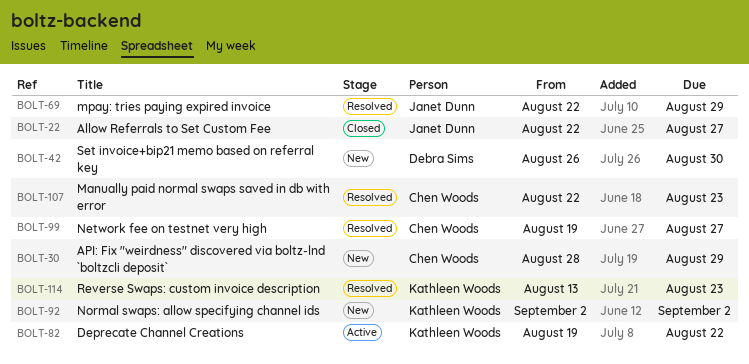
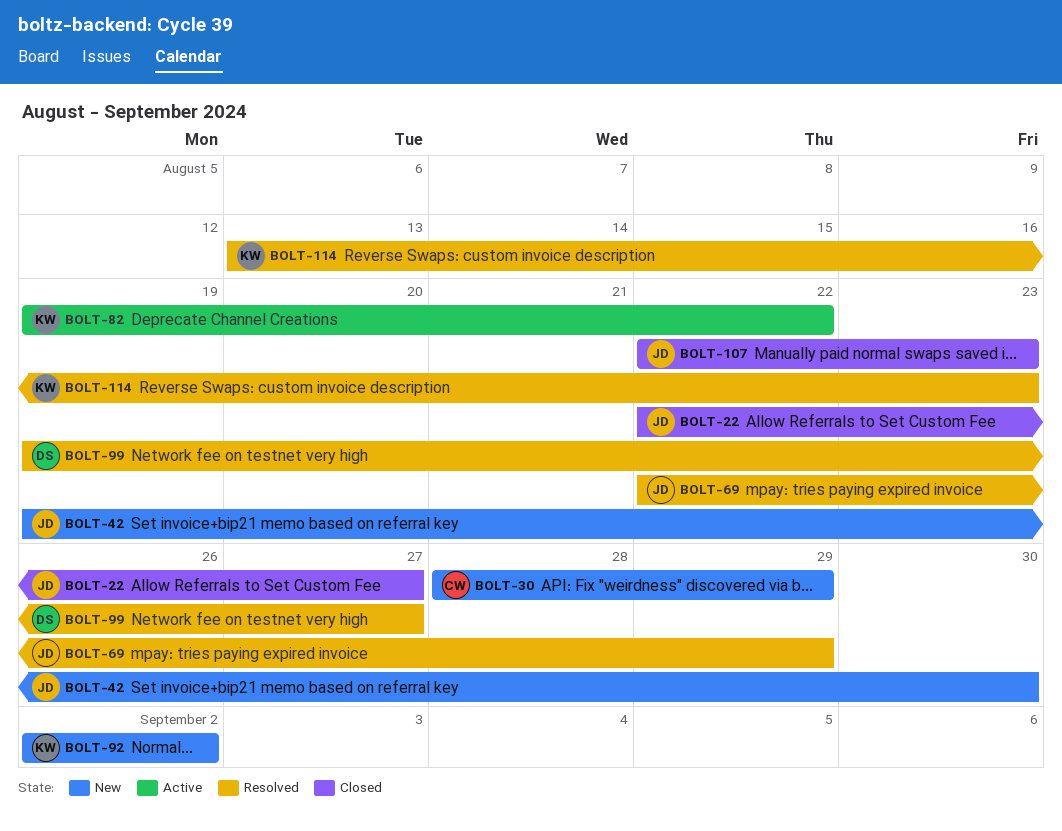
BOLT-42, owner: Debra Sims -> Janet Dunn
BOLT-42, start: Aug 26 -> Aug 19
BOLT-99, owner: Chen Woods -> Debra Sims
BOLT-107, status: Resolved -> Closed
BOLT-107, owner: Chen Woods -> Janet Dunn

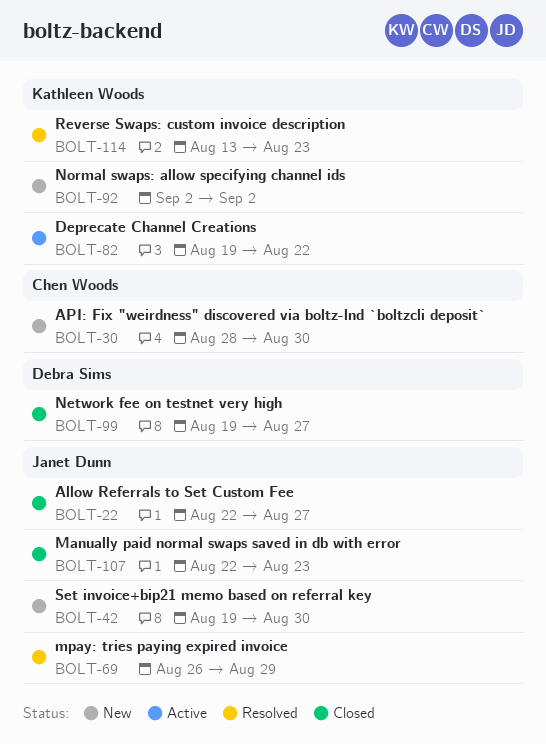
BOLT-30, due: Aug 29 -> Aug 30
BOLT-69, start: Aug 22 -> Aug 26
BOLT-99, status: Resolved -> Closed

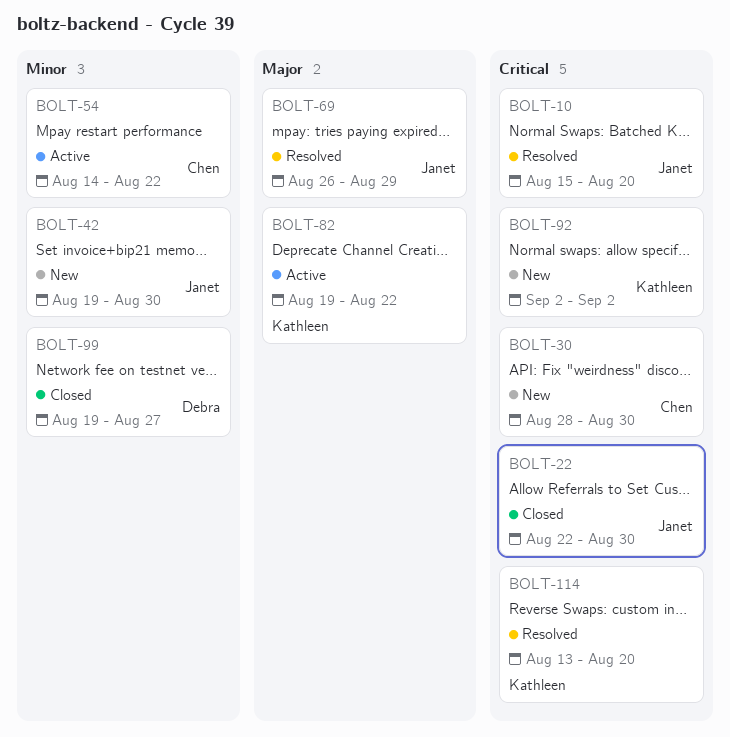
BOLT-10: none -> present
BOLT-22, due: Aug 27 -> Aug 30
BOLT-54: none -> present
BOLT-107: present -> none
BOLT-114, due: Aug 23 -> Aug 20

